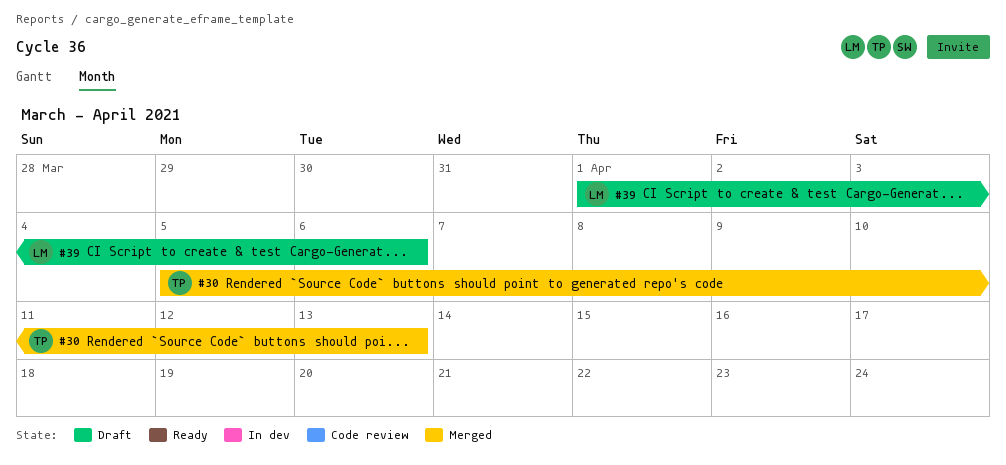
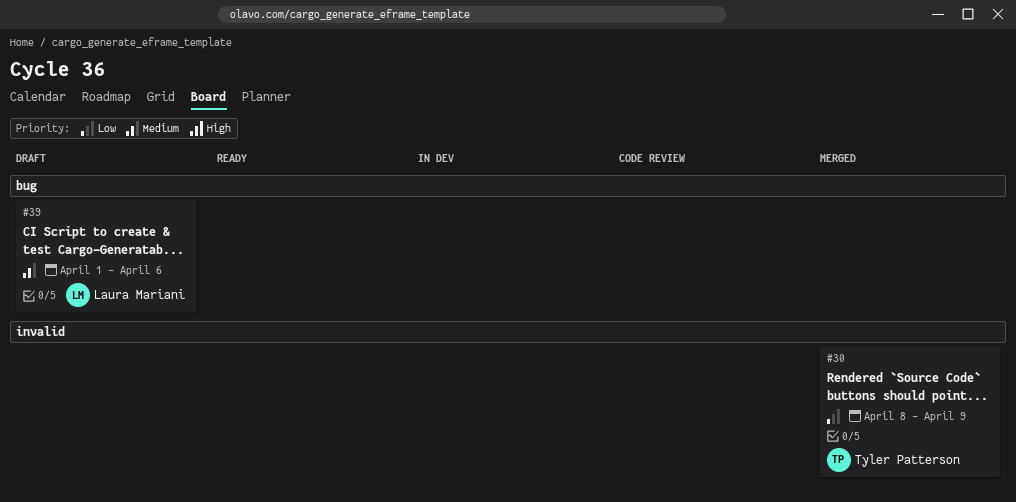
#30, start: Apr 5 -> Apr 8
#30, due: Apr 13 -> Apr 9

